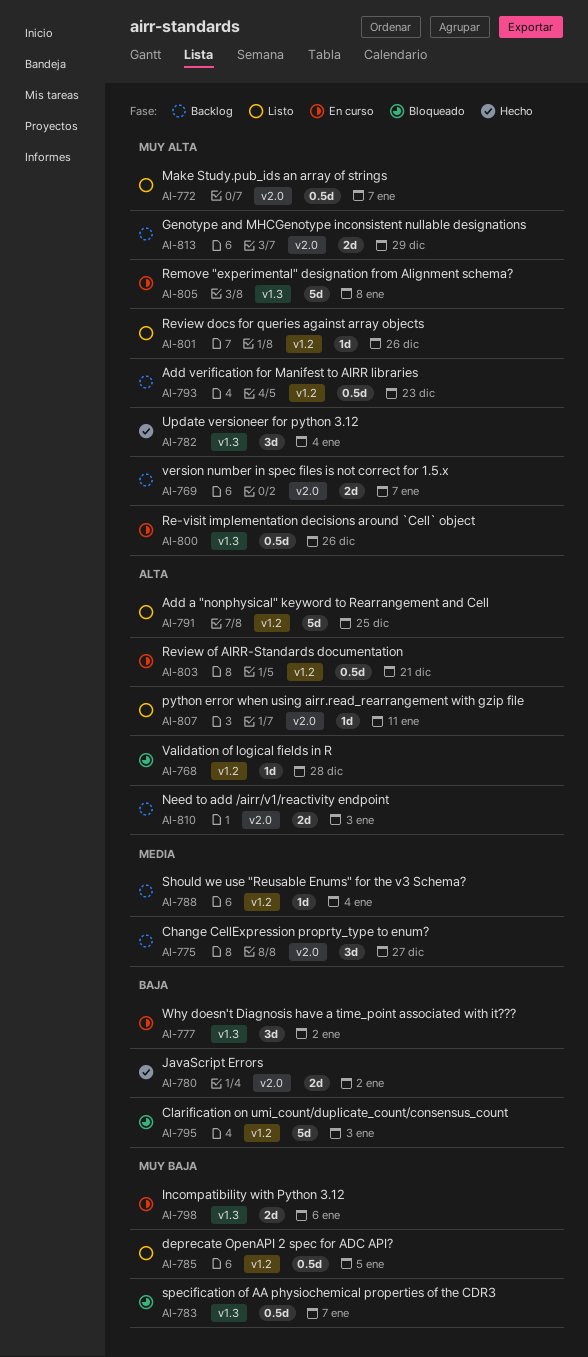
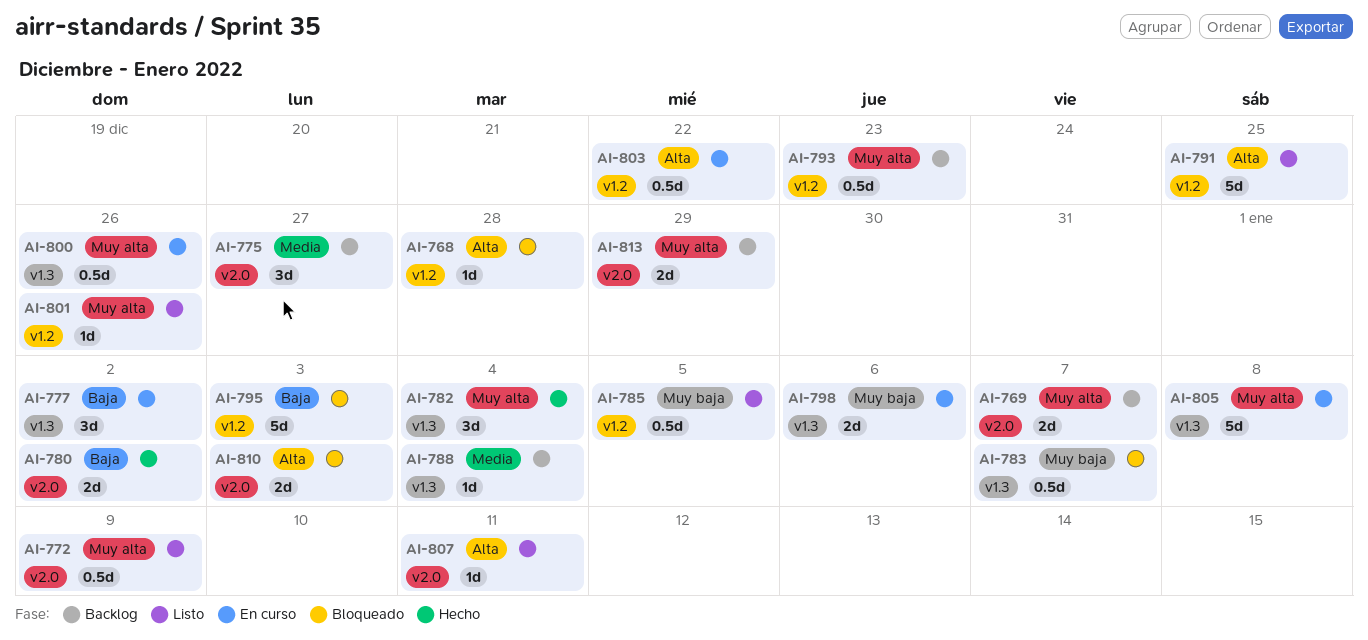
AI-772, due: Jan 7 -> Jan 9
AI-788, label: v1.2 -> v1.3
AI-803, due: Dec 21 -> Dec 22
AI-810, status: Backlog -> Bloqueado

